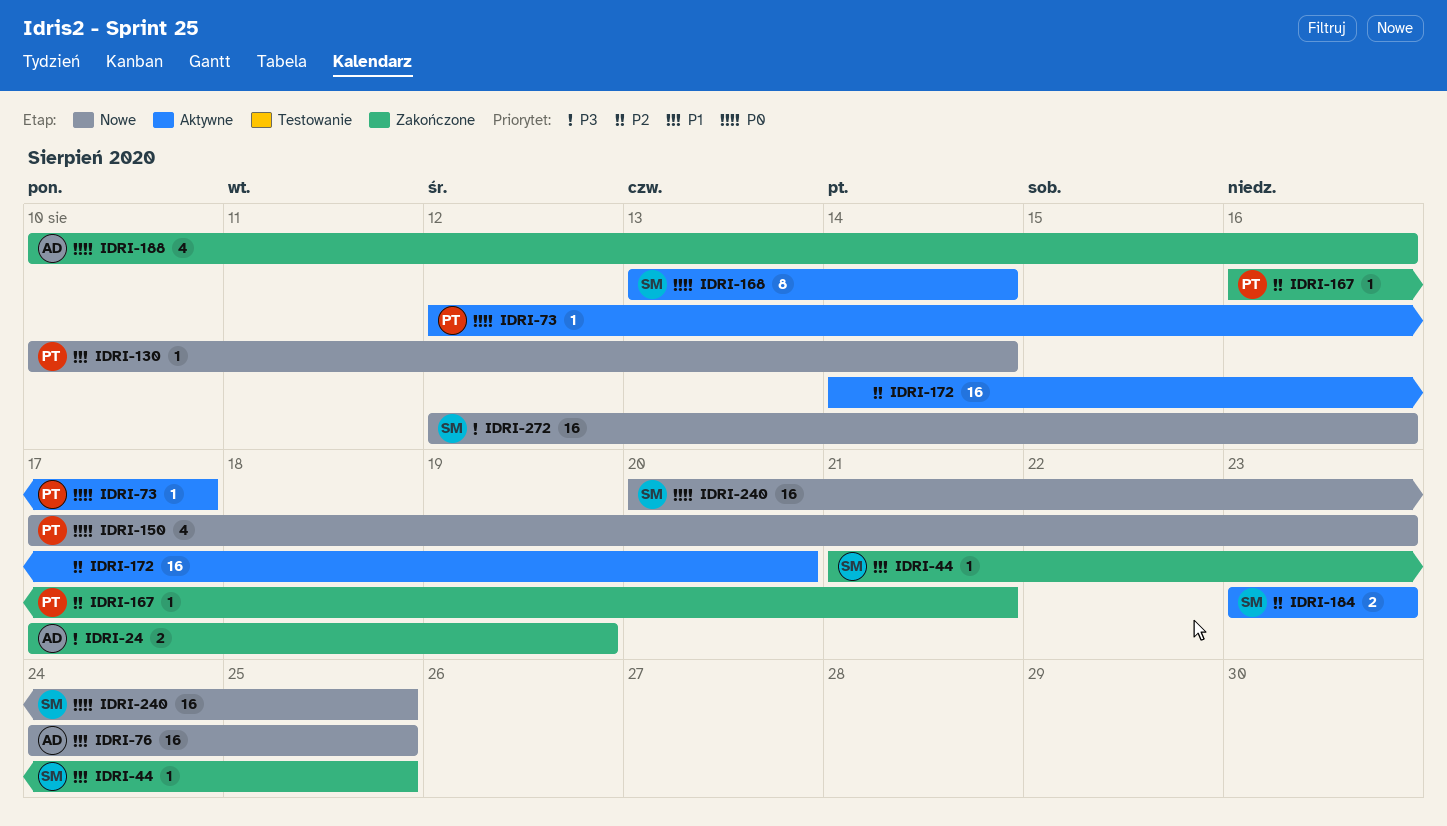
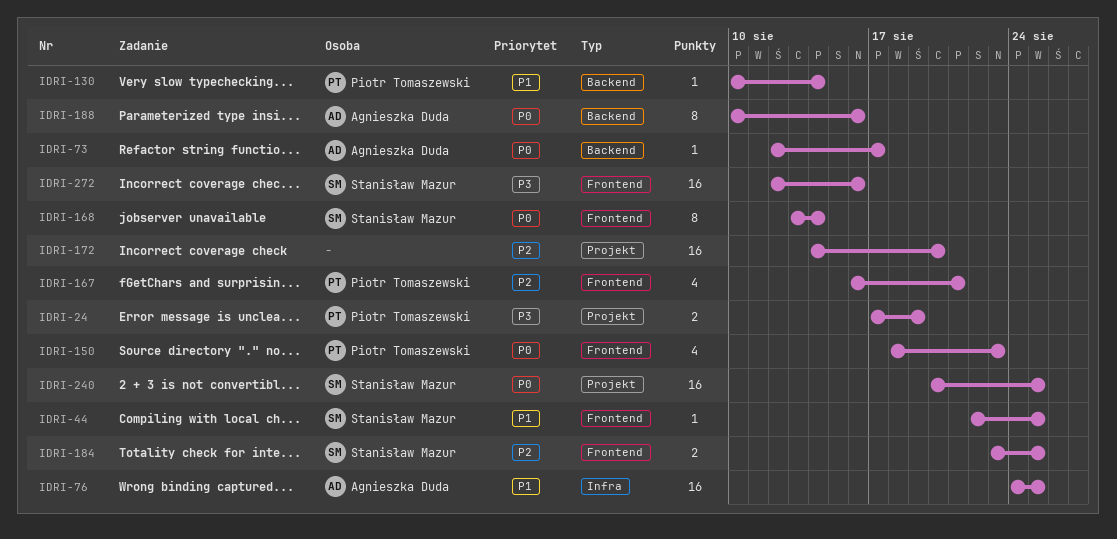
IDRI-24, owner: Agnieszka Duda -> Piotr Tomaszewski
IDRI-44, start: Aug 21 -> Aug 22
IDRI-73, owner: Piotr Tomaszewski -> Agnieszka Duda
IDRI-150, start: Aug 17 -> Aug 18
IDRI-167, estimate: 1 -> 4
IDRI-184, due: Aug 23 -> Aug 25
IDRI-188, estimate: 4 -> 8

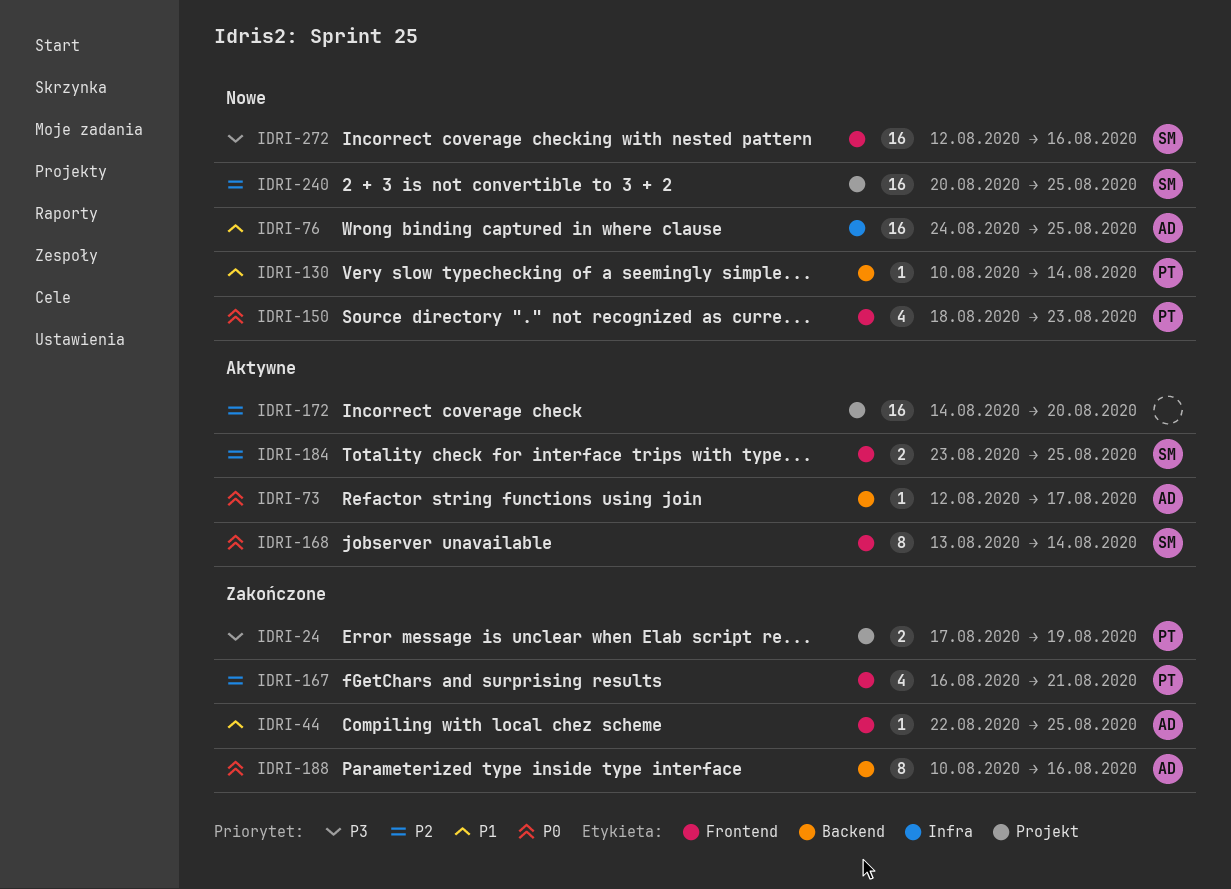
IDRI-44, owner: Stanisław Mazur -> Agnieszka Duda
IDRI-240, priority: P0 -> P2

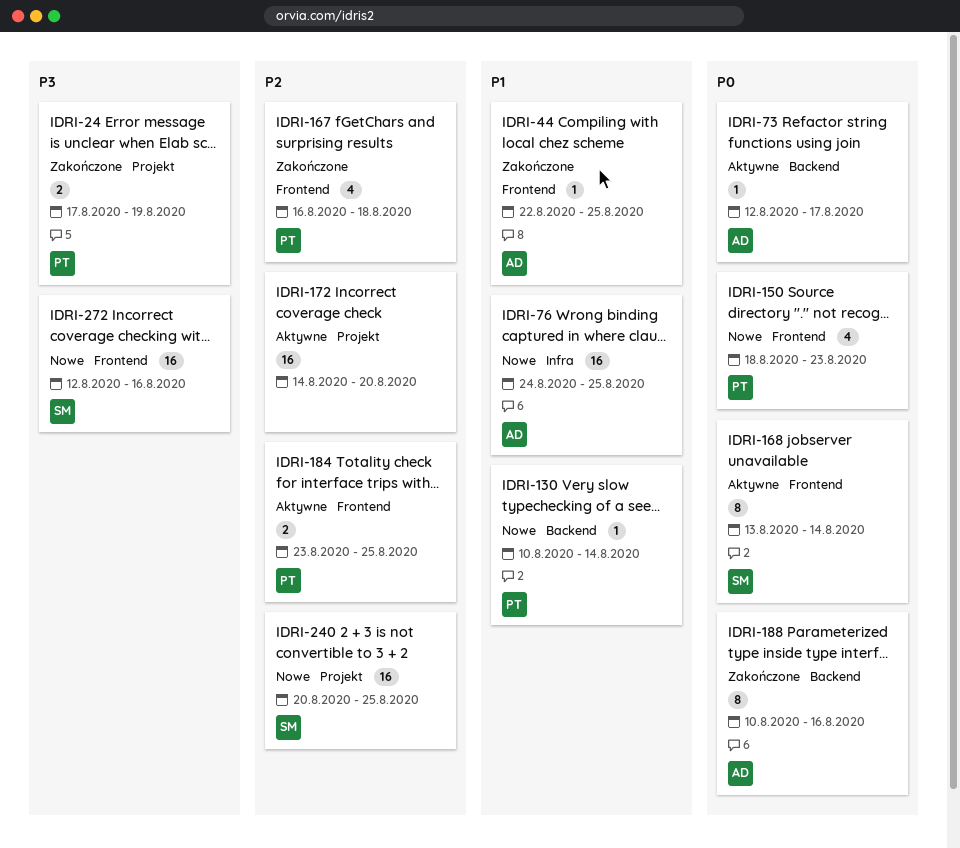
IDRI-167, due: Aug 21 -> Aug 18
IDRI-184, owner: SM -> PT

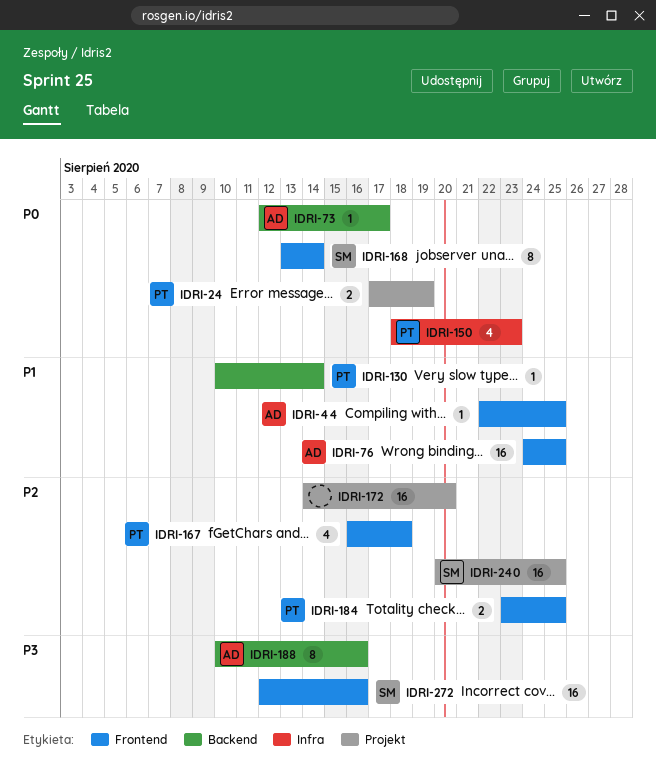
IDRI-24, priority: P3 -> P0
IDRI-76, label: Infra -> Frontend
IDRI-150, label: Frontend -> Infra
IDRI-188, priority: P0 -> P3

